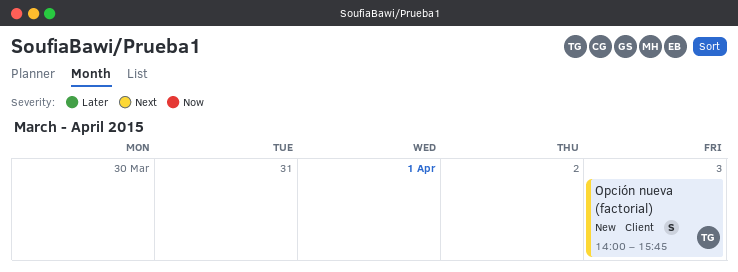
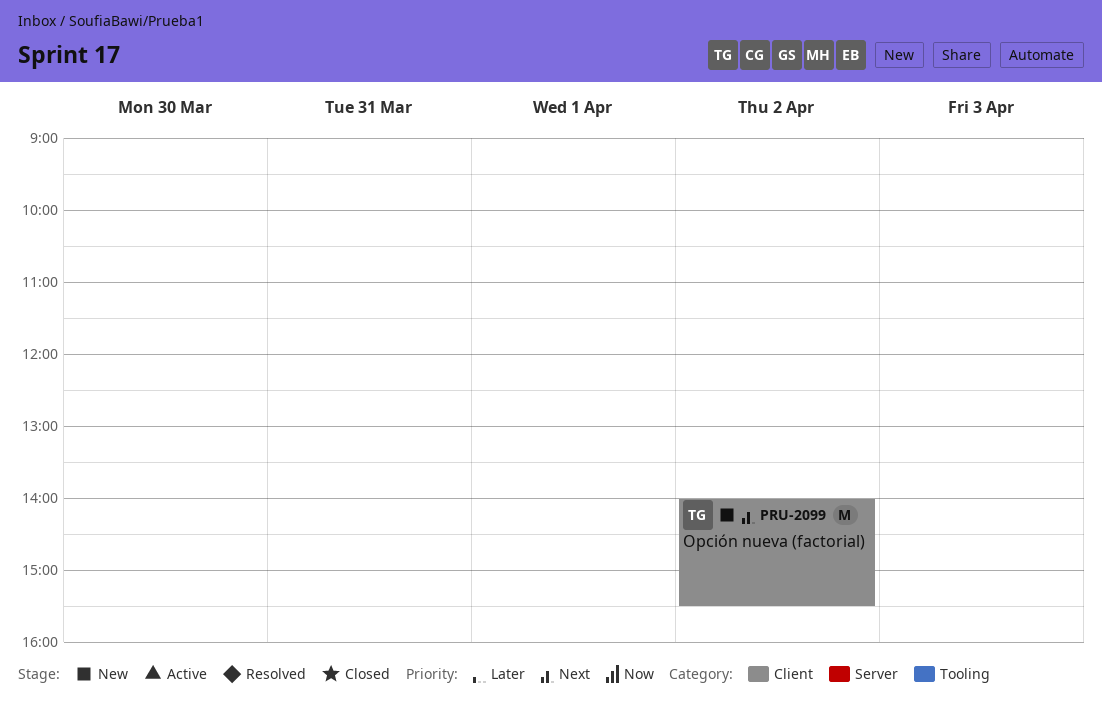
Opción nueva (factorial), estimate: S -> M
Opción nueva (factorial), day: Apr 3 -> Apr 2
Opción nueva (factorial), ends: 15:45 -> 15:30

